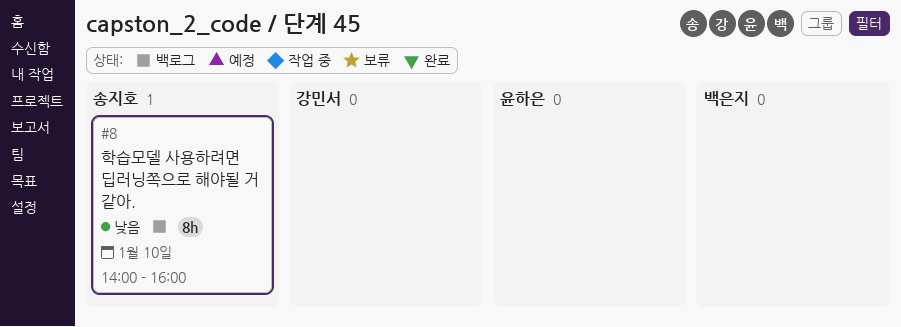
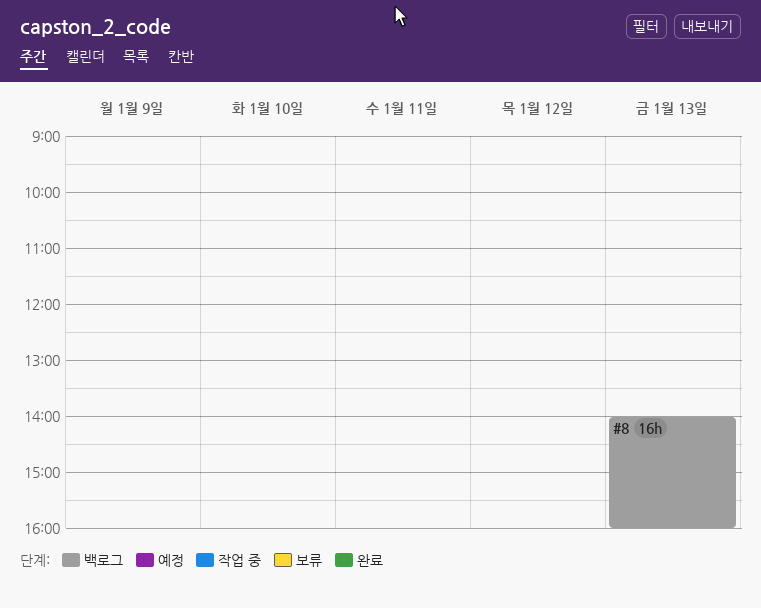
#8, estimate: 8h -> 16h
#8, day: Jan 10 -> Jan 13

